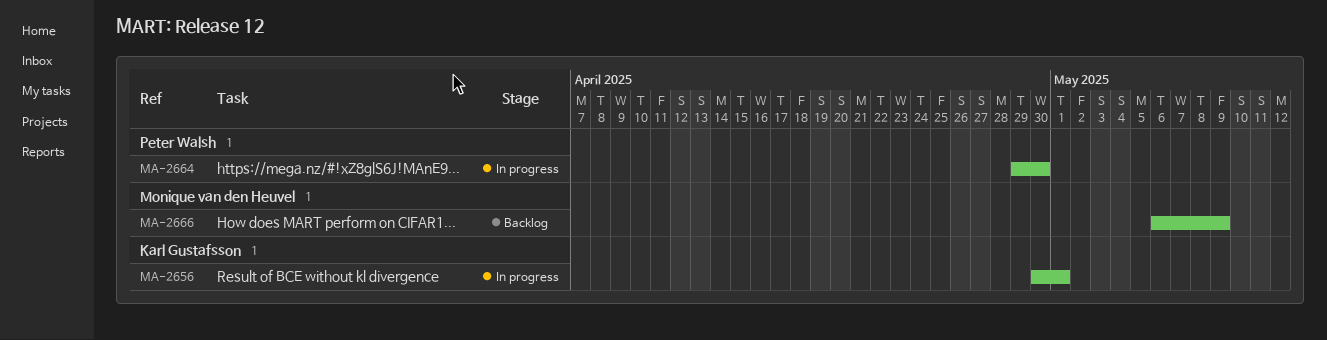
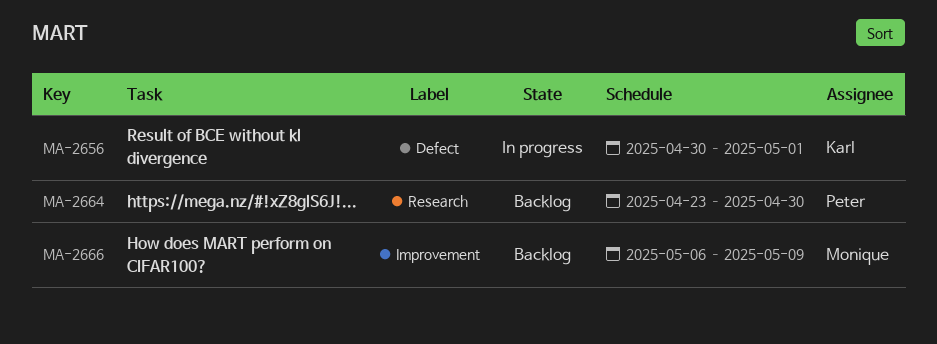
MA-2664, status: In progress -> Backlog
MA-2664, start: Apr 29 -> Apr 23

